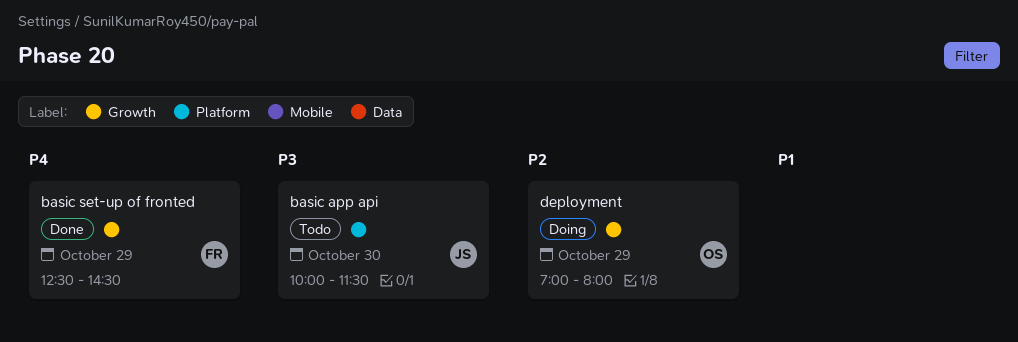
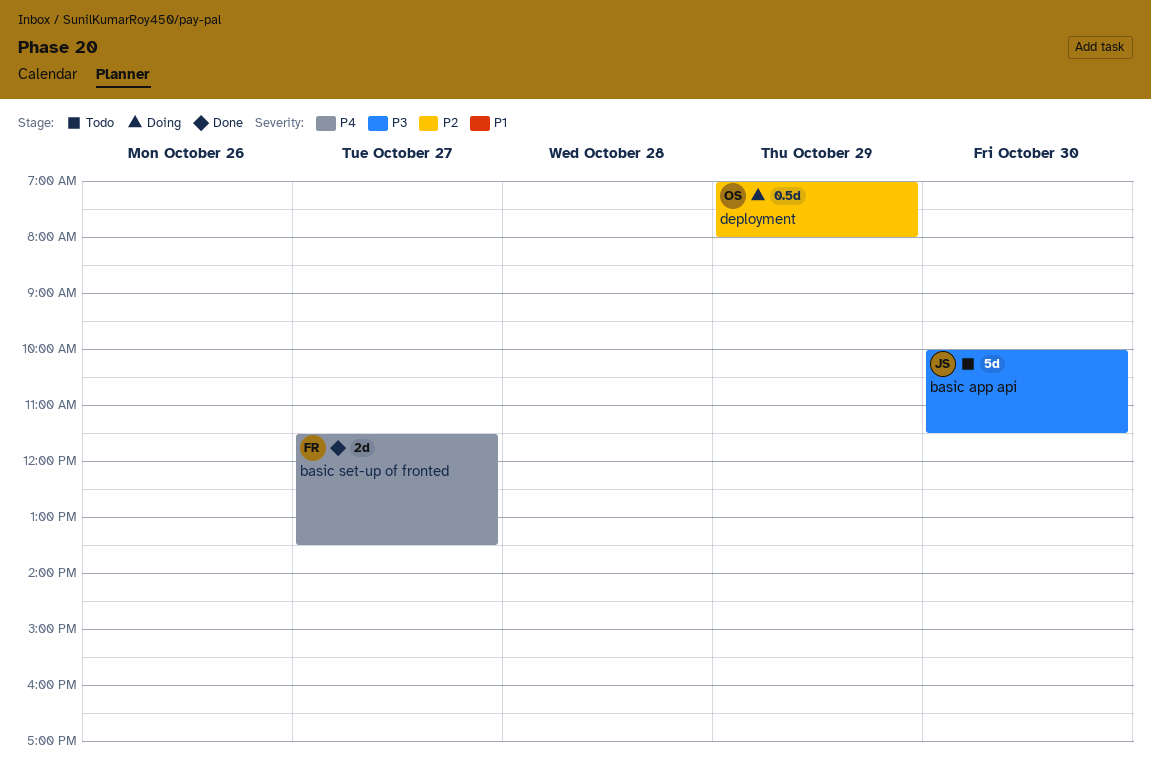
basic set-up of fronted, day: Oct 29 -> Oct 27
basic set-up of fronted, begins: 12:30 -> 11:30
basic set-up of fronted, ends: 14:30 -> 13:30

